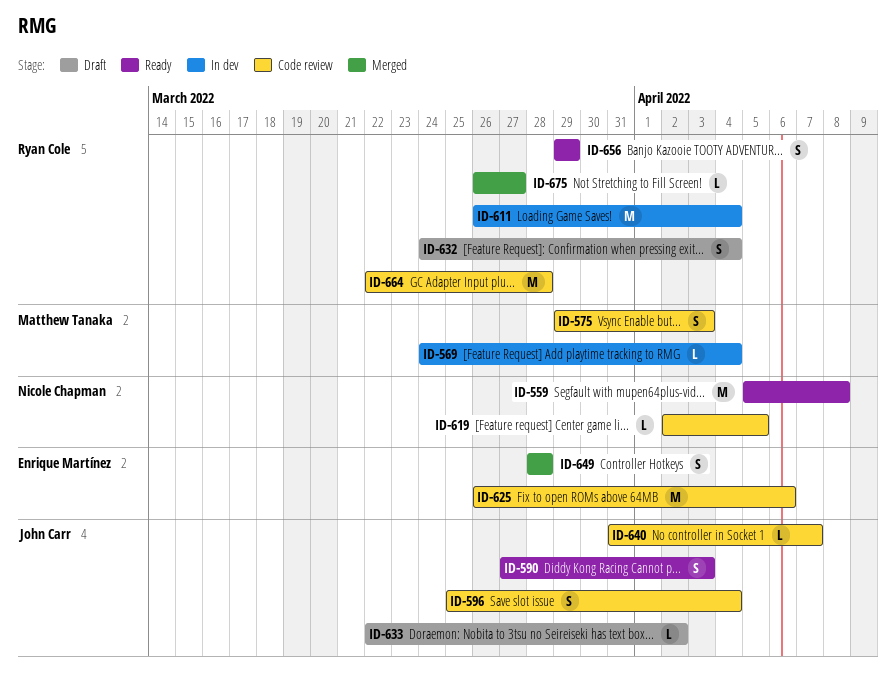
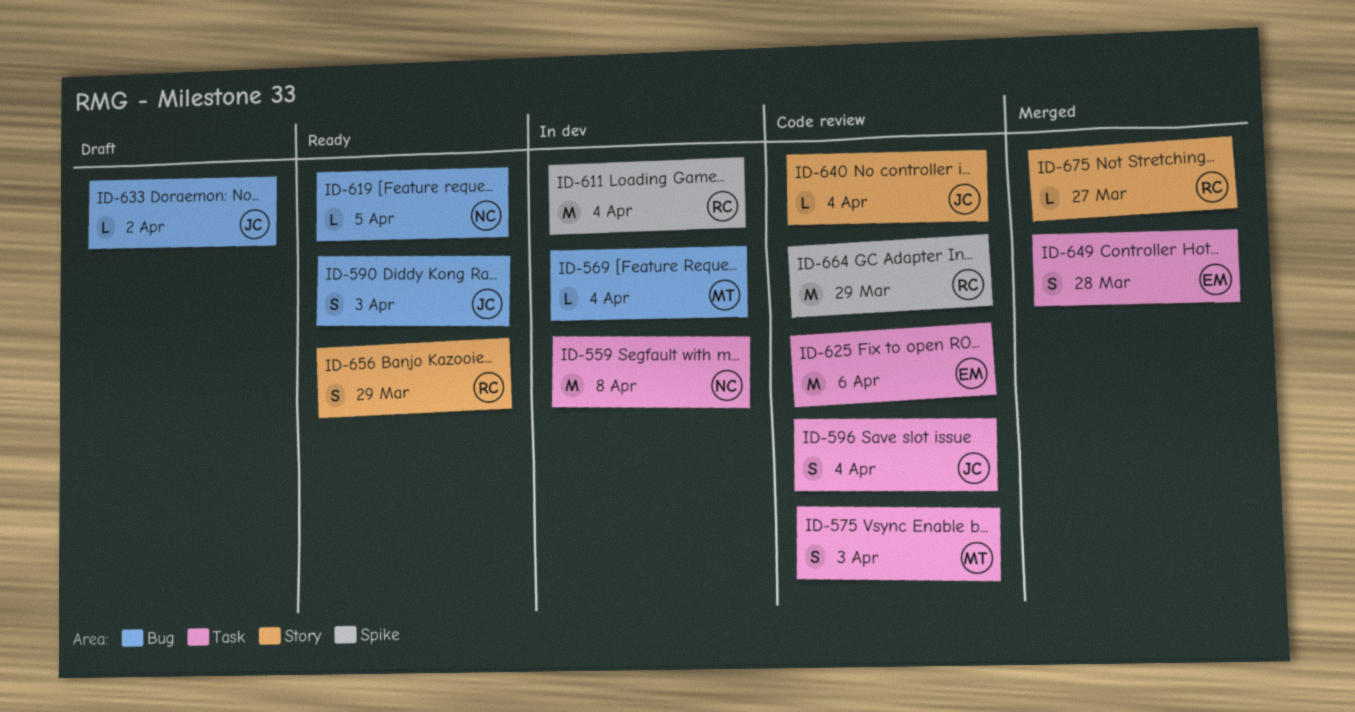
ID-559, status: Ready -> In dev
ID-619, status: Code review -> Ready
ID-632: present -> none
ID-640, due: Apr 7 -> Apr 4
ID-664, due: Mar 28 -> Mar 29

